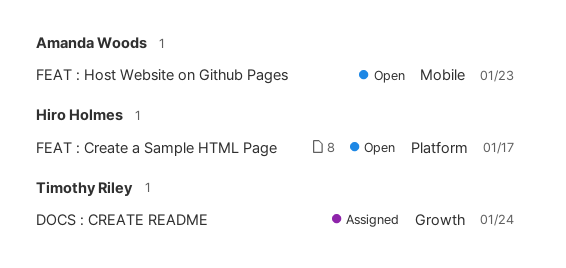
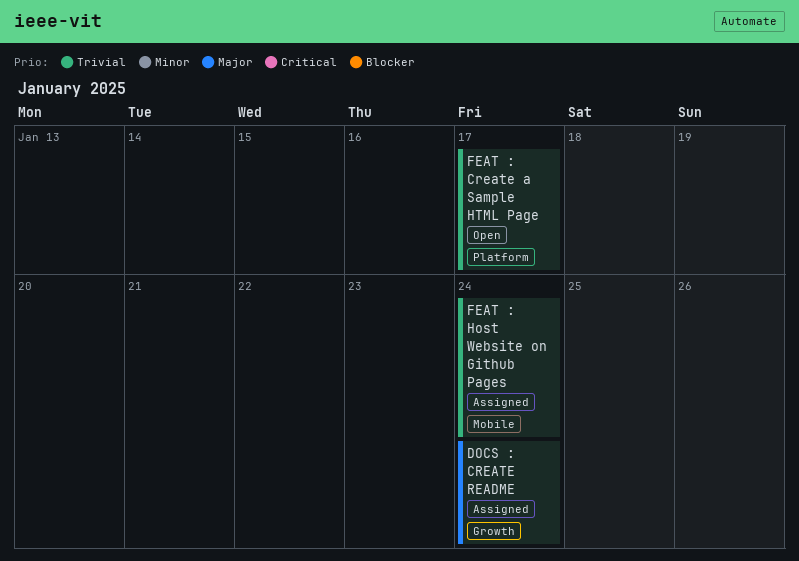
FEAT : Host Website on Github Pages, status: Open -> Assigned
FEAT : Host Website on Github Pages, due: Jan 23 -> Jan 24

